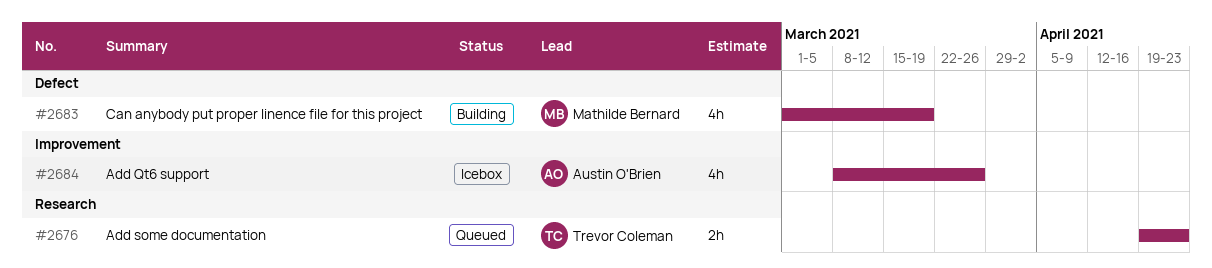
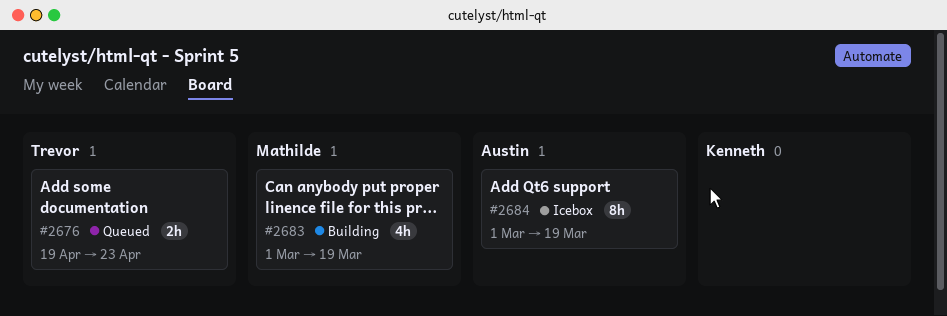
#2684, estimate: 4h -> 8h
#2684, start: Mar 8 -> Mar 1
#2684, due: Mar 26 -> Mar 19

